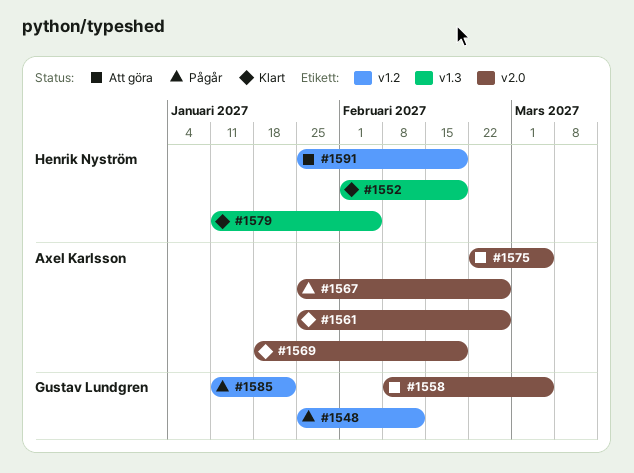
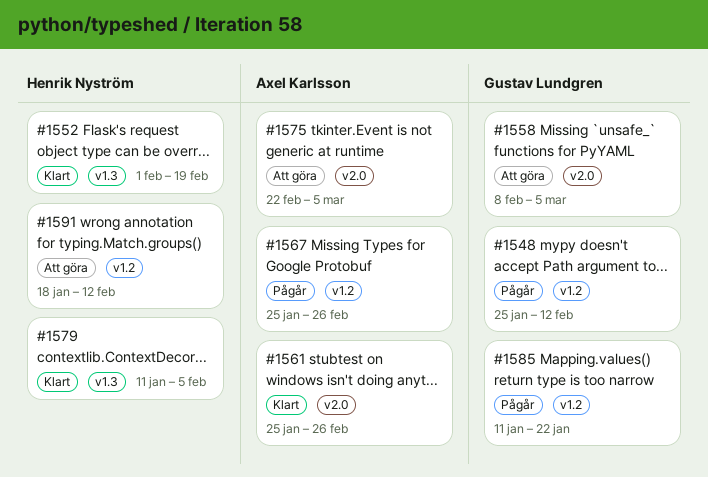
#1567, label: v2.0 -> v1.2
#1569: present -> none
#1591, start: Jan 25 -> Jan 18
#1591, due: Feb 19 -> Feb 12

